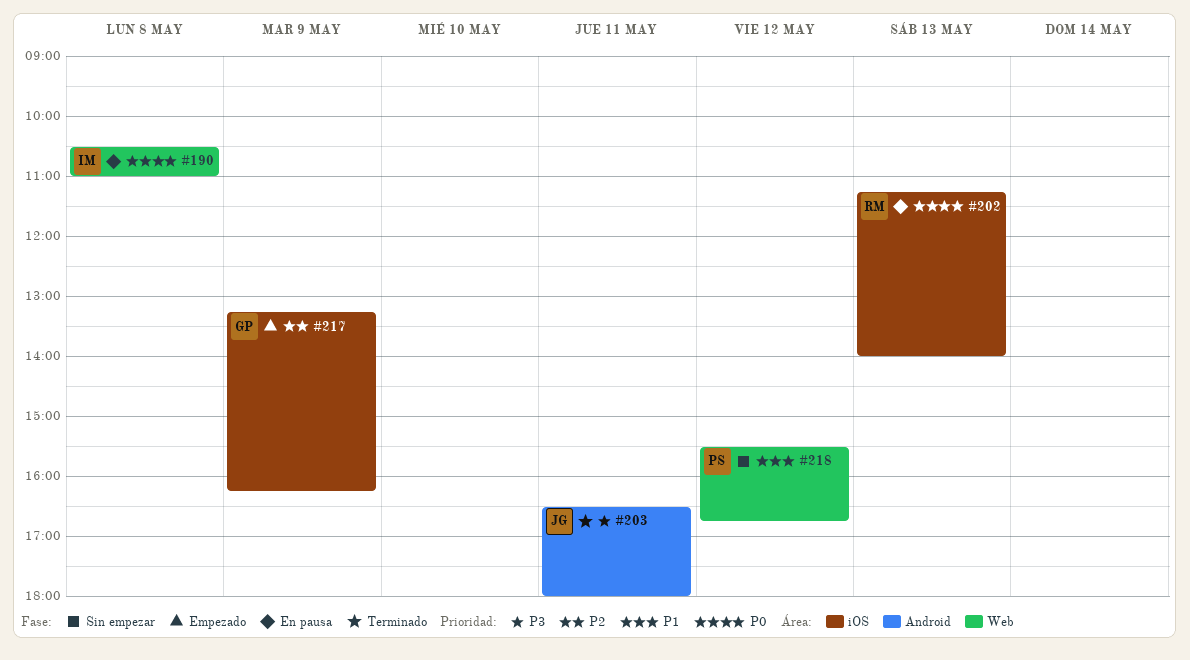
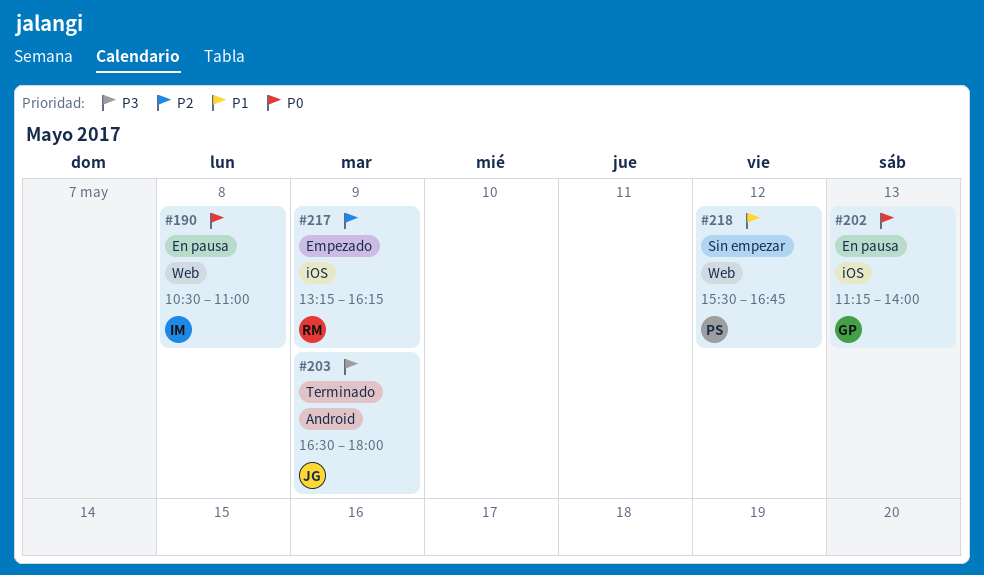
#202, owner: RM -> GP
#203, day: May 11 -> May 9
#217, owner: GP -> RM

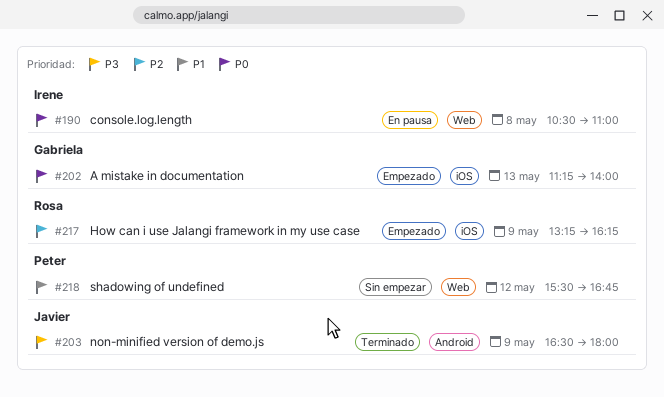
#202, status: En pausa -> Empezado

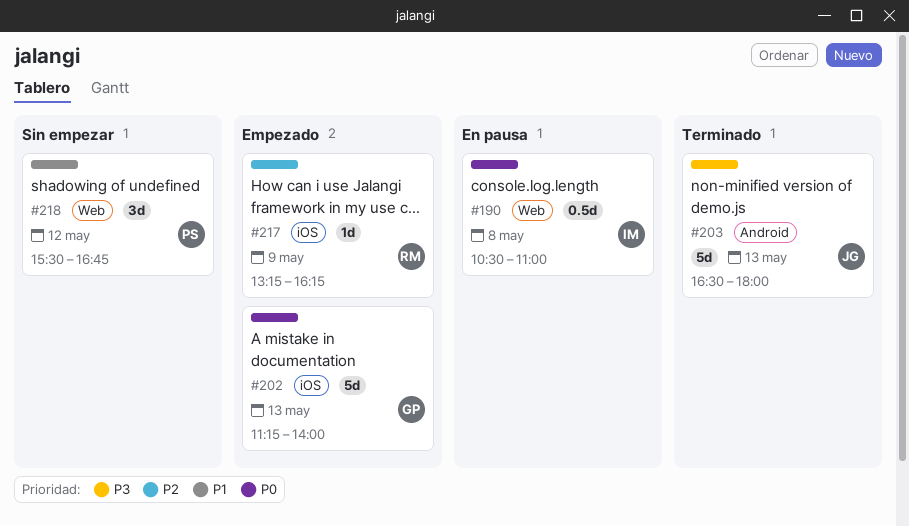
#203, day: May 9 -> May 13

